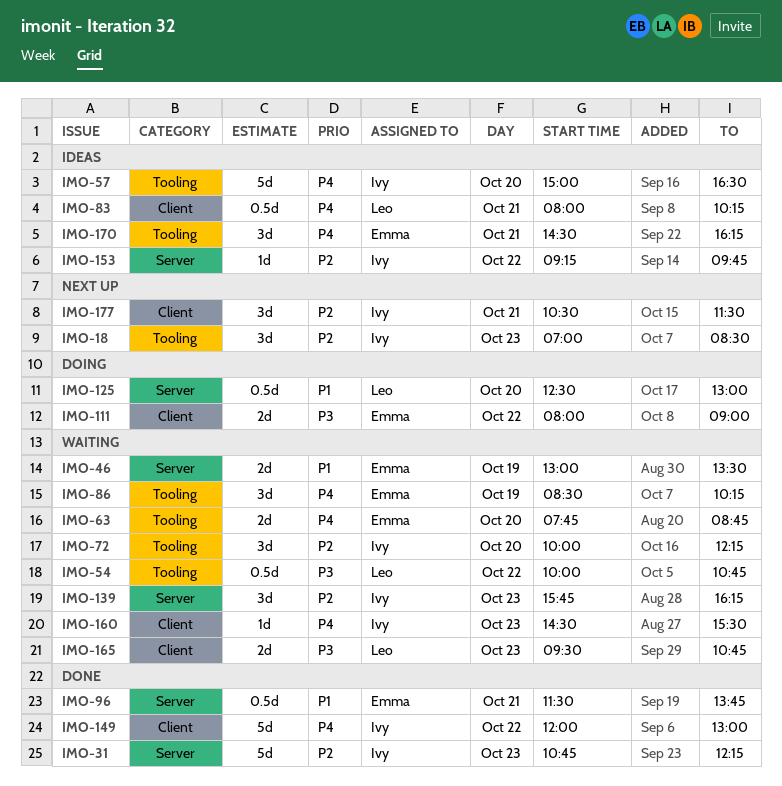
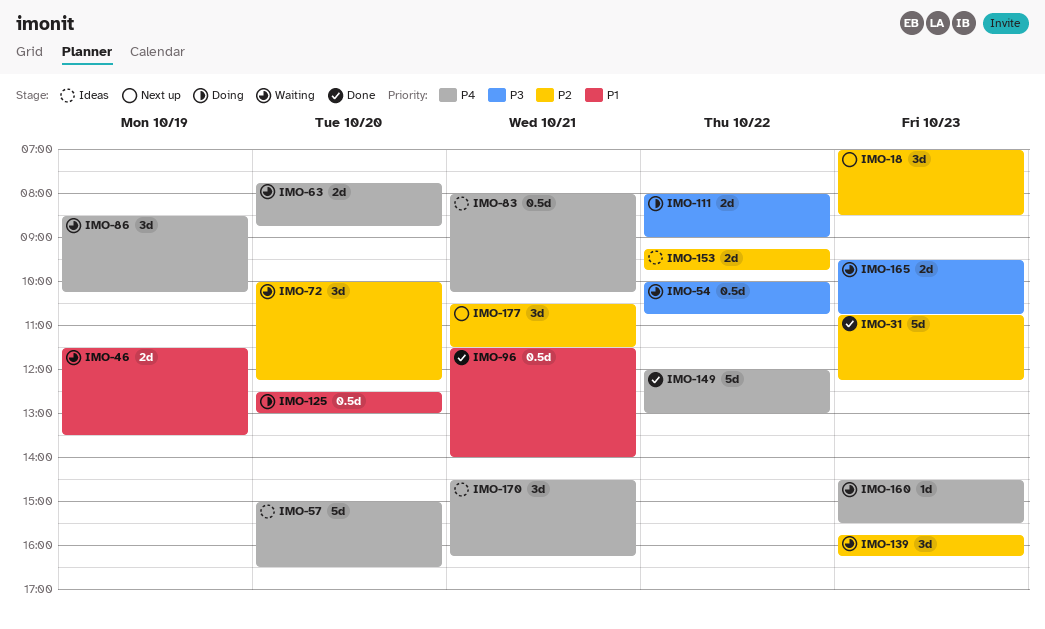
IMO-46, begins: 13:00 -> 11:30
IMO-96, ends: 13:45 -> 14:00
IMO-153, estimate: 1d -> 2d

